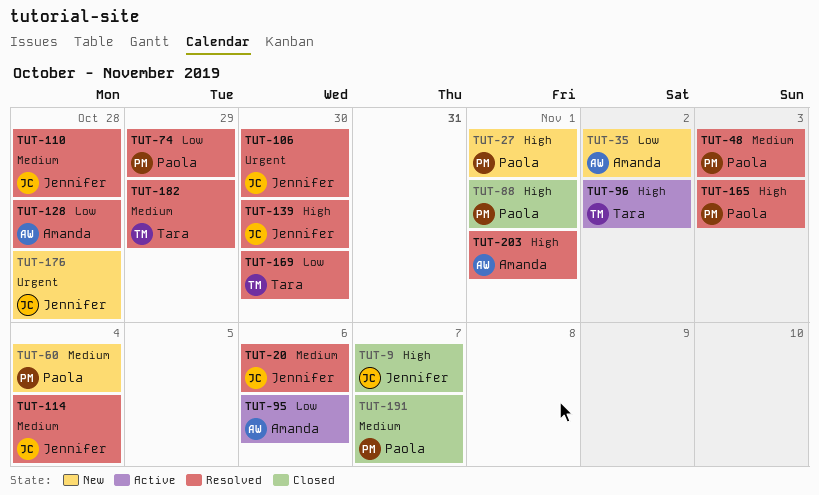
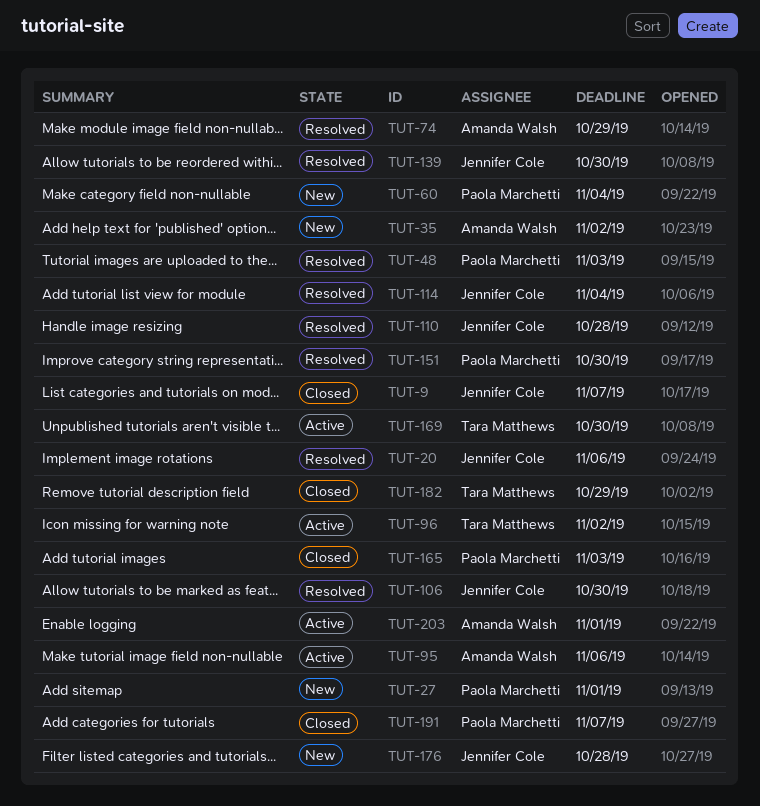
TUT-74, owner: Paola Marchetti -> Amanda Walsh
TUT-88: present -> none
TUT-128: present -> none
TUT-151: none -> present
TUT-165, status: Resolved -> Closed
TUT-169, status: Resolved -> Active
TUT-182, status: Resolved -> Closed
TUT-203, status: Resolved -> Active

